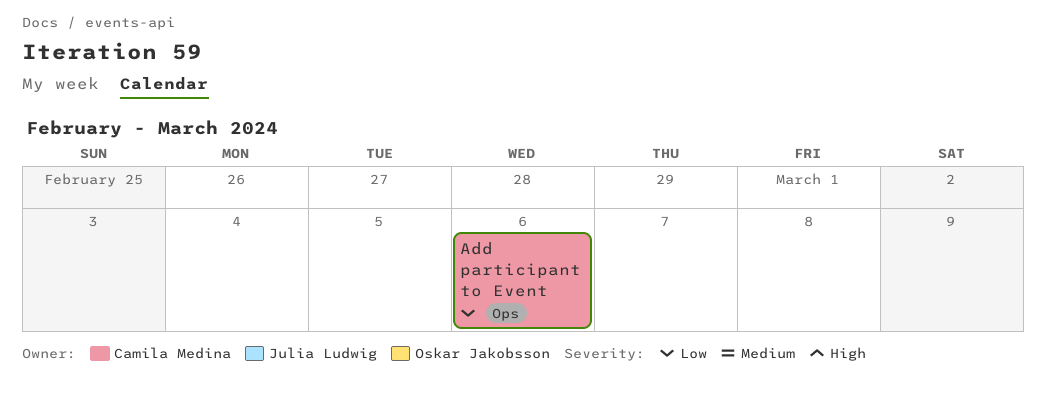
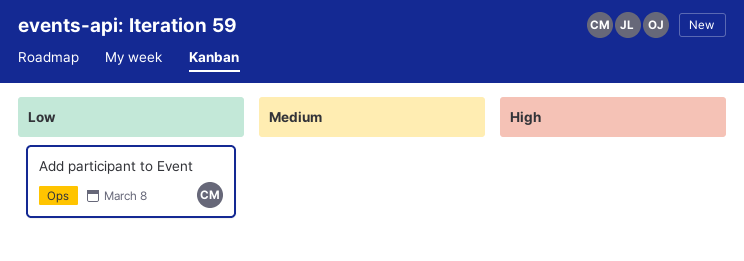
Add participant to Event, due: Mar 6 -> Mar 8

